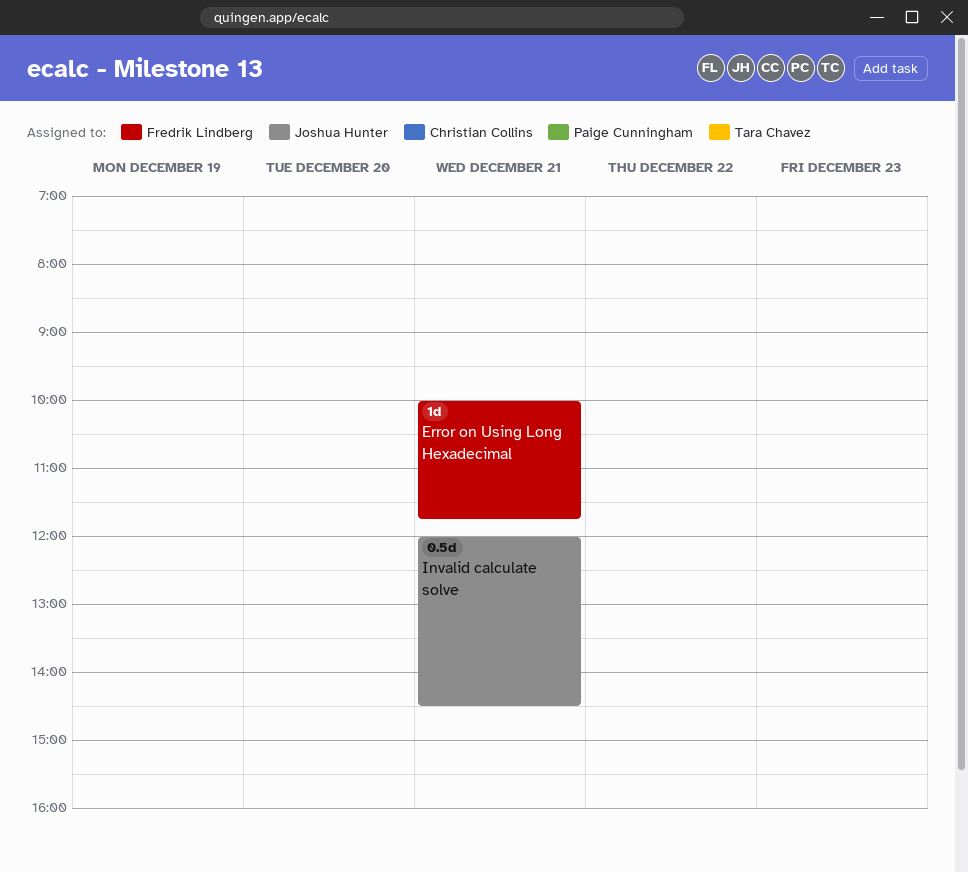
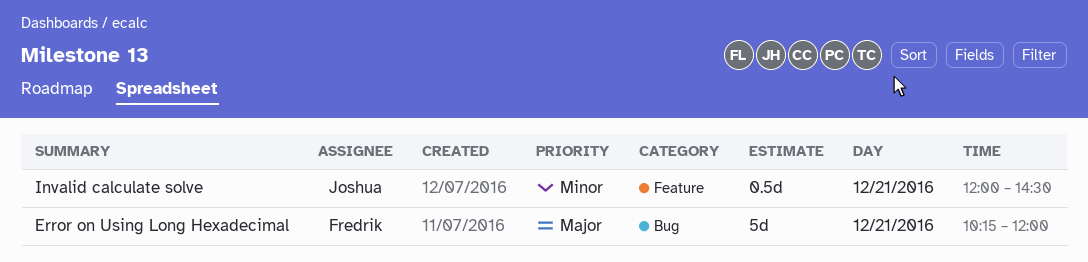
Error on Using Long Hexadecimal, estimate: 1d -> 5d
Error on Using Long Hexadecimal, begins: 10:00 -> 10:15
Error on Using Long Hexadecimal, ends: 11:45 -> 12:00

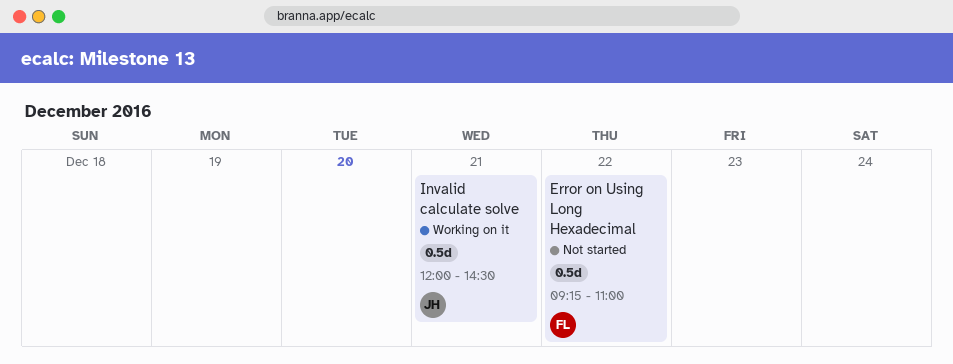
Error on Using Long Hexadecimal, estimate: 5d -> 0.5d
Error on Using Long Hexadecimal, day: Dec 21 -> Dec 22
Error on Using Long Hexadecimal, begins: 10:15 -> 09:15
Error on Using Long Hexadecimal, ends: 12:00 -> 11:00

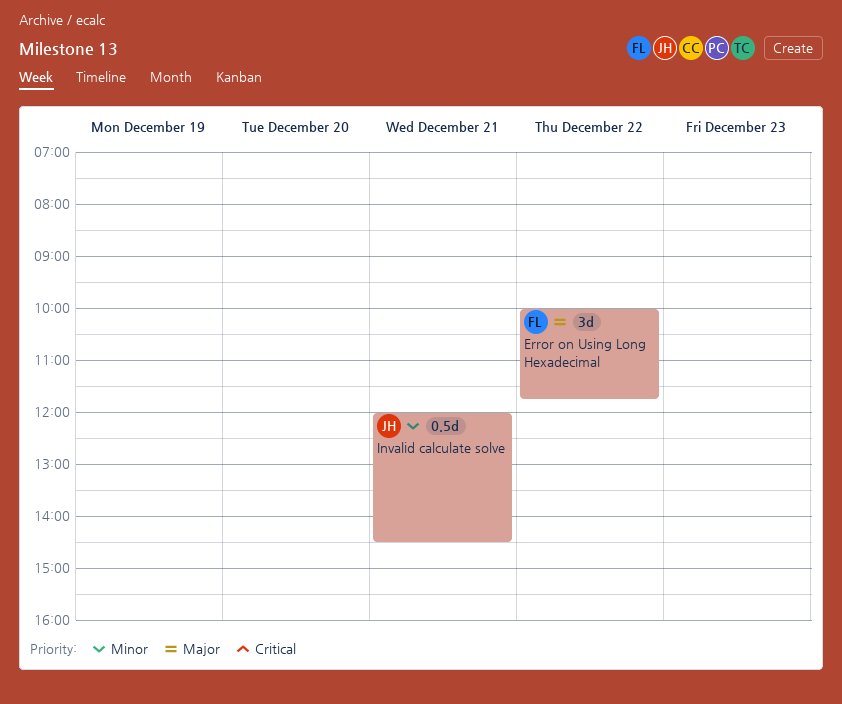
Error on Using Long Hexadecimal, estimate: 0.5d -> 3d
Error on Using Long Hexadecimal, begins: 09:15 -> 10:00
Error on Using Long Hexadecimal, ends: 11:00 -> 11:45

